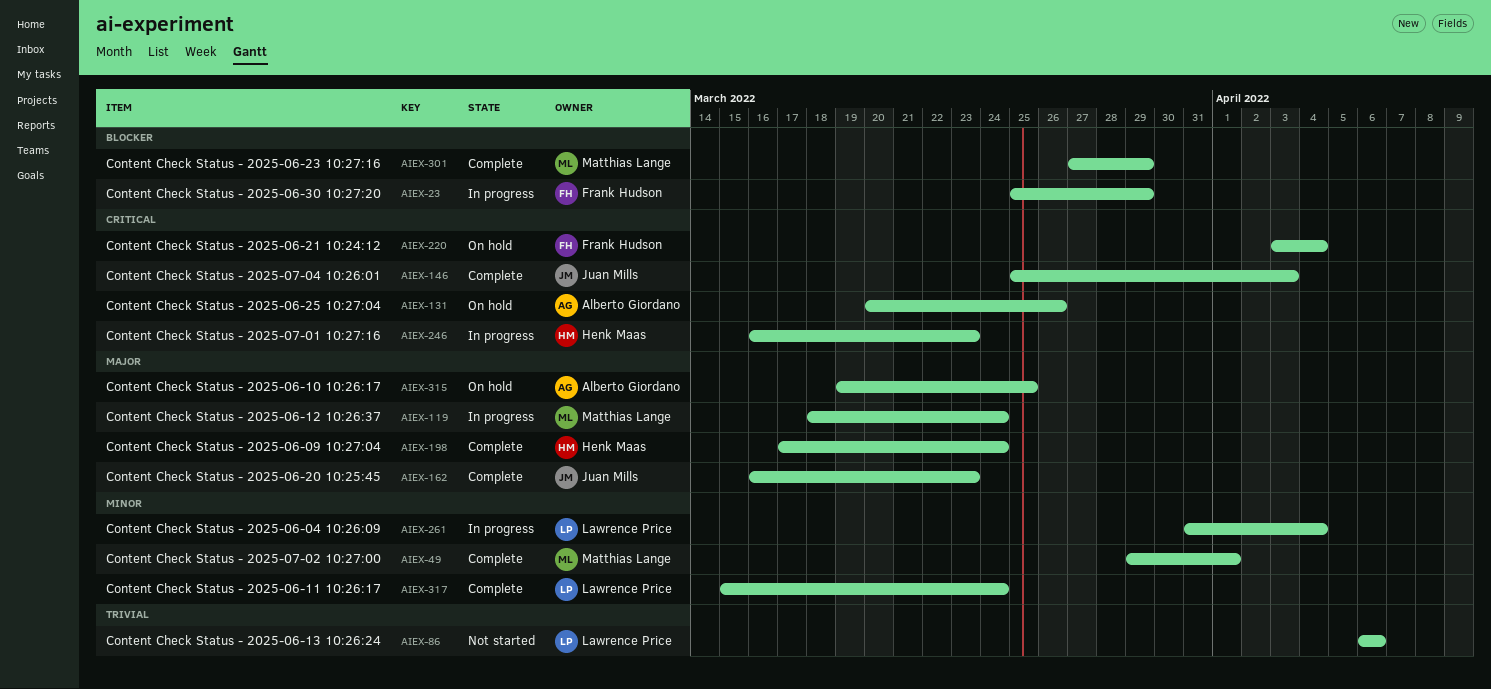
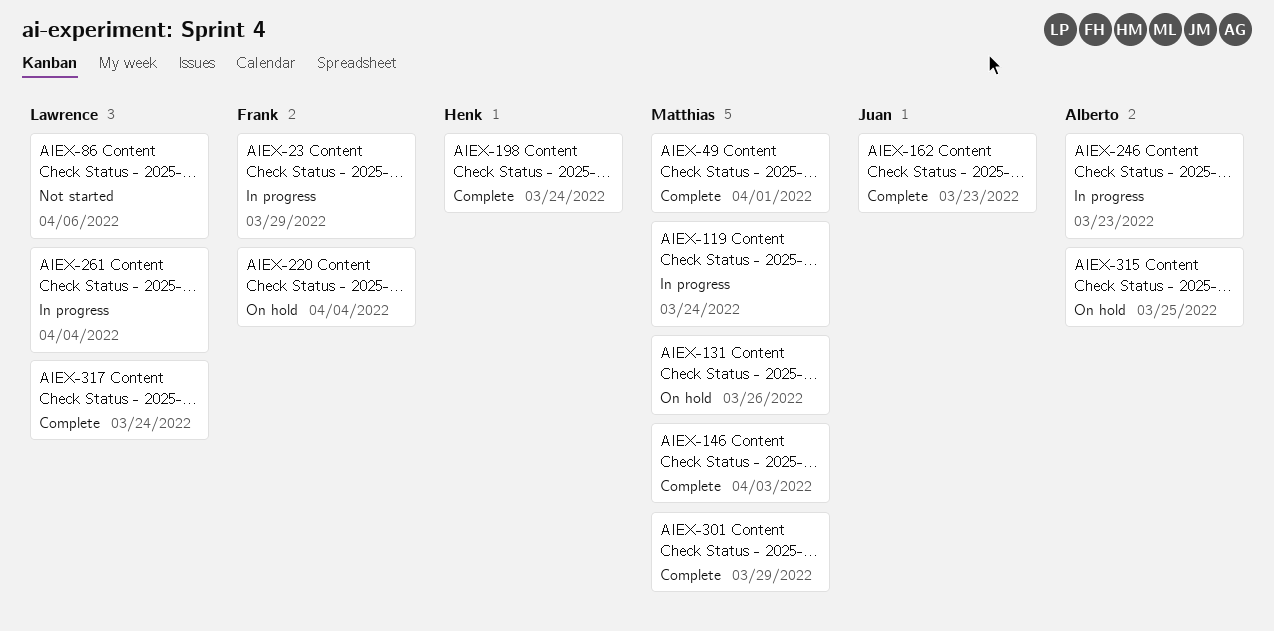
AIEX-131, owner: Alberto Giordano -> Matthias Lange
AIEX-146, owner: Juan Mills -> Matthias Lange
AIEX-246, owner: Henk Maas -> Alberto Giordano

